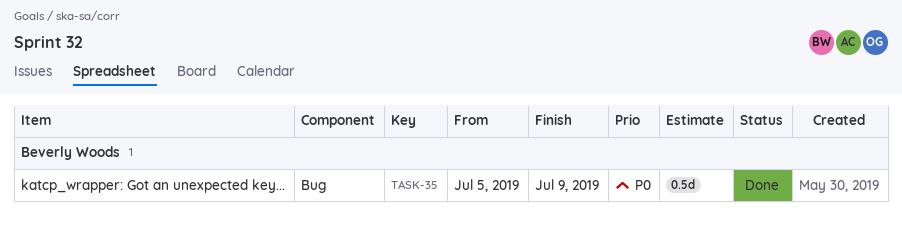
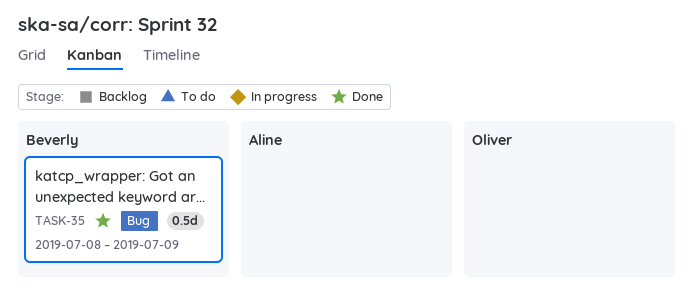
TASK-35, start: Jul 5 -> Jul 8

